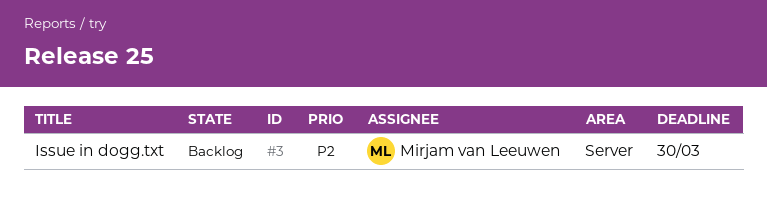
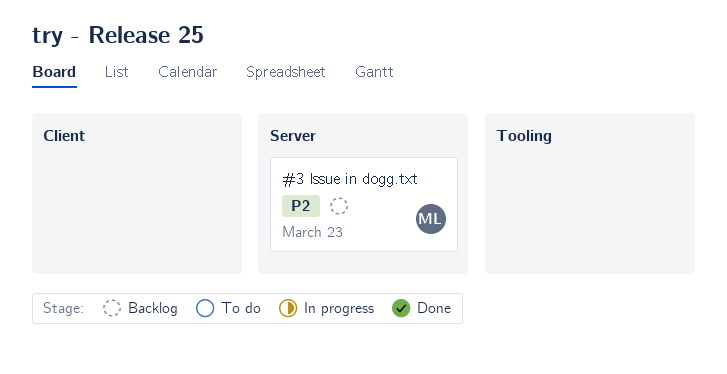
#3, due: Mar 30 -> Mar 23

